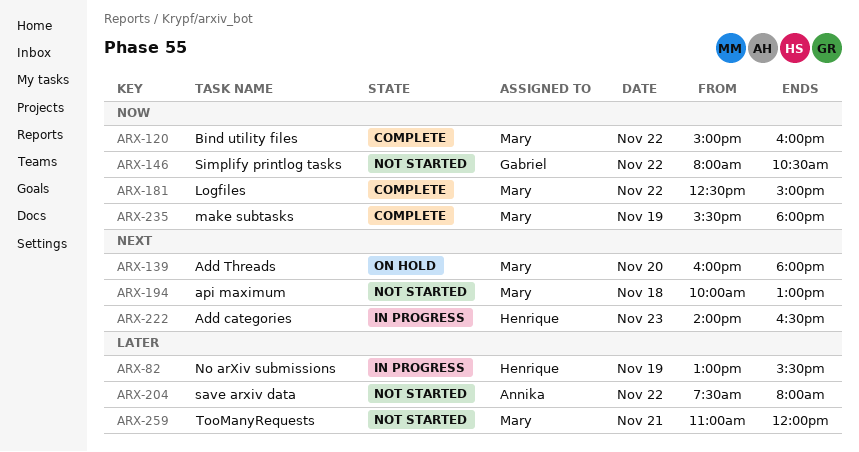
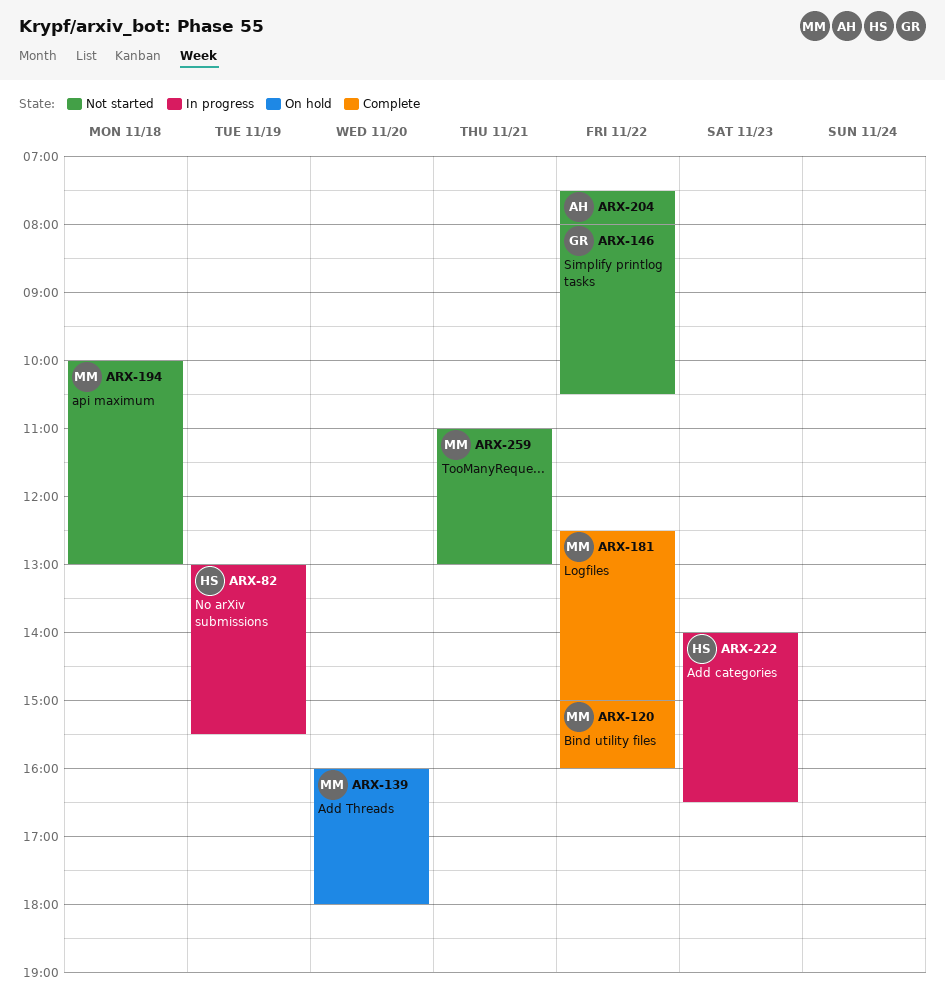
ARX-235: present -> none
ARX-259, ends: 12:00 -> 13:00

